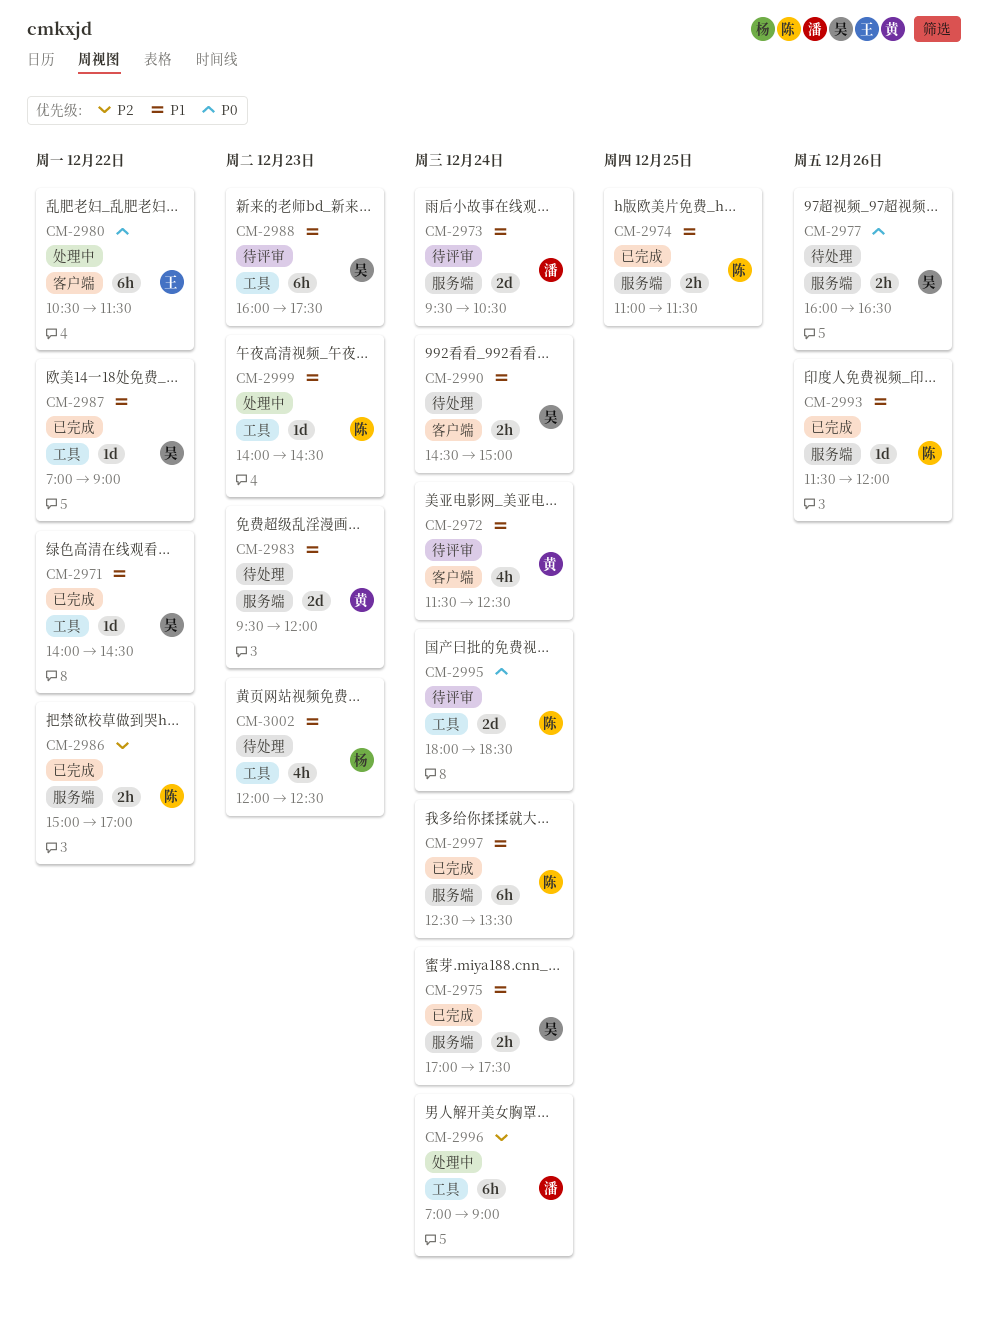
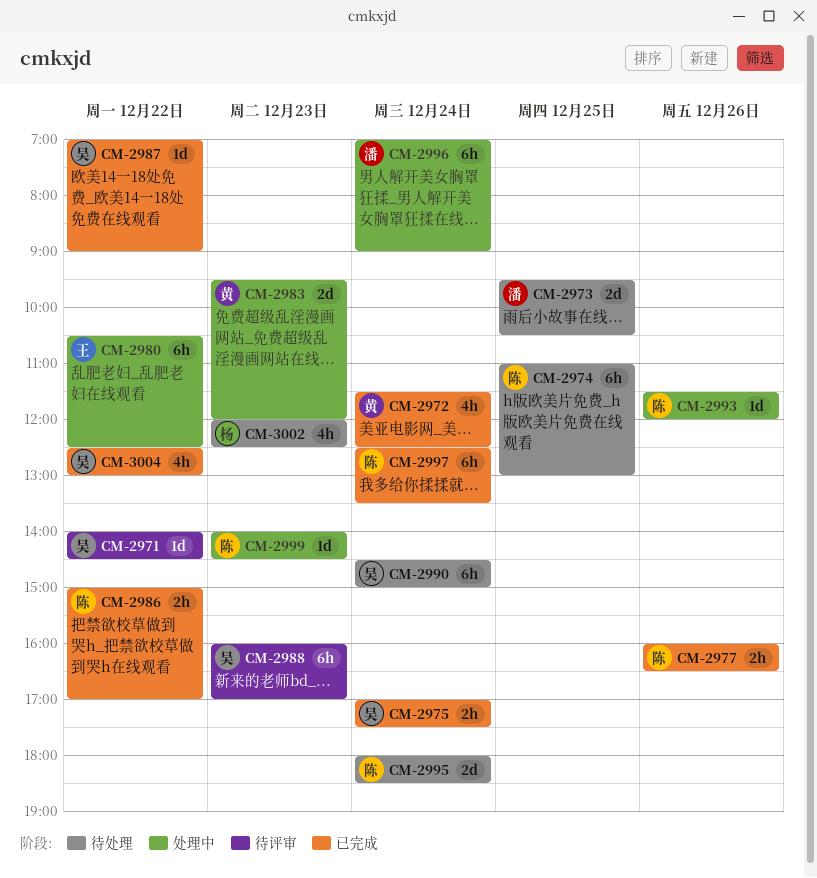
CM-2971, status: 已完成 -> 待评审
CM-2972, status: 待评审 -> 已完成
CM-2973, status: 待评审 -> 待处理
CM-2973, day: Dec 24 -> Dec 25
CM-2974, status: 已完成 -> 待处理
CM-2974, estimate: 2h -> 6h
CM-2974, ends: 11:30 -> 13:00
CM-2977, status: 待处理 -> 已完成
CM-2977, owner: 吴 -> 陈
CM-2980, ends: 11:30 -> 12:30
CM-2983, status: 待处理 -> 处理中
CM-2988, ends: 17:30 -> 17:00
CM-2990, estimate: 2h -> 6h
CM-2993, status: 已完成 -> 处理中
CM-2995, status: 待评审 -> 待处理
CM-3004: none -> present

